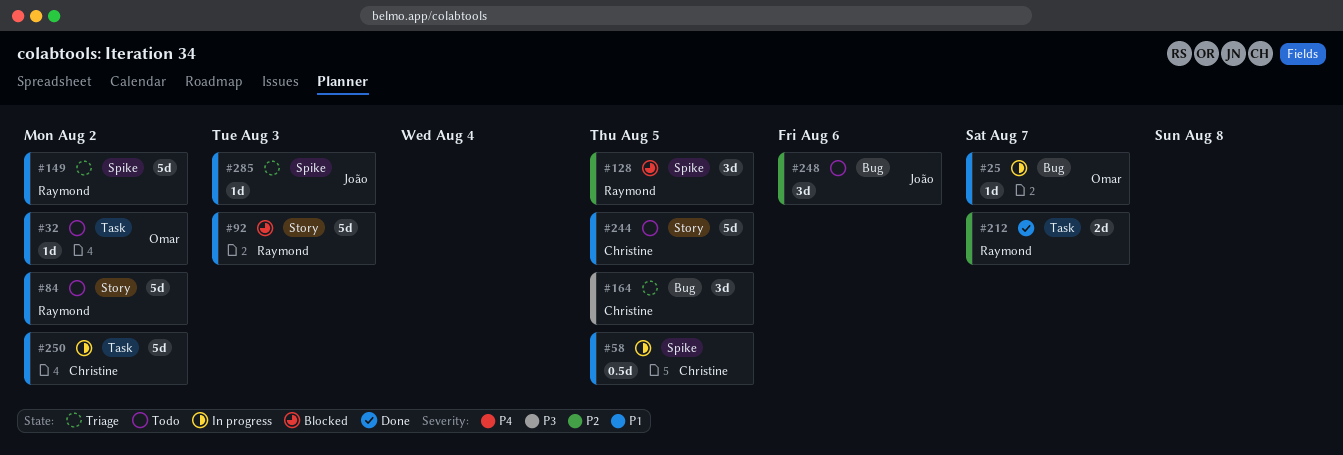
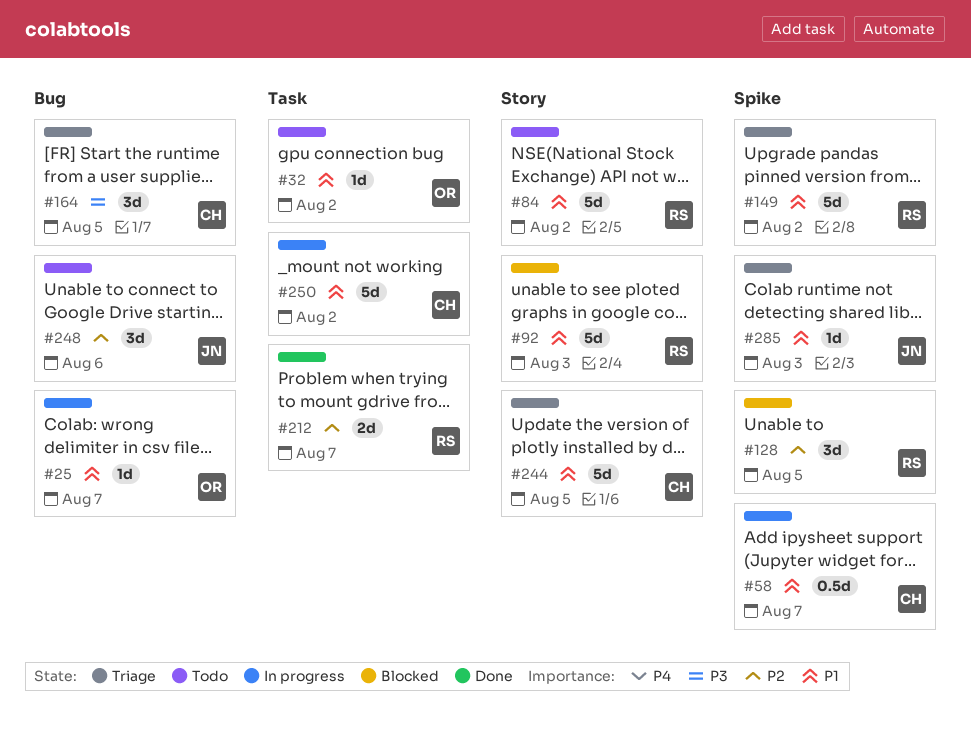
#58, due: Aug 5 -> Aug 7
#244, status: Todo -> Triage

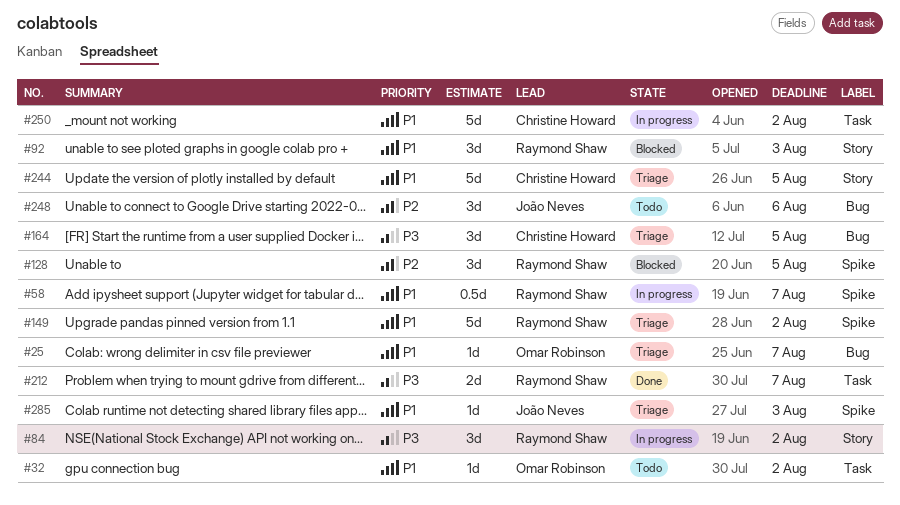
#25, status: In progress -> Triage
#58, owner: Christine Howard -> Raymond Shaw
#84, status: Todo -> In progress
#84, priority: P1 -> P3
#84, estimate: 5d -> 3d
#92, estimate: 5d -> 3d
#212, priority: P2 -> P3

